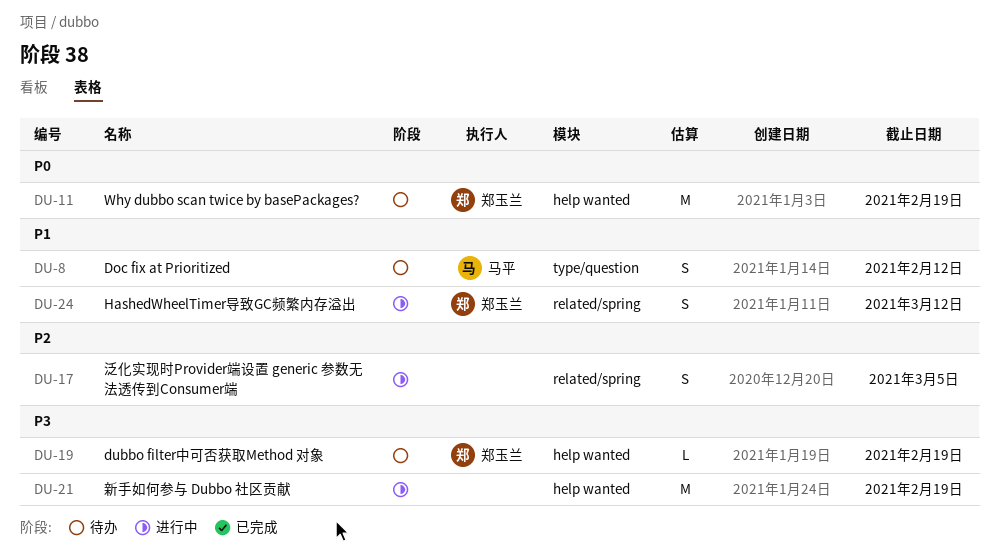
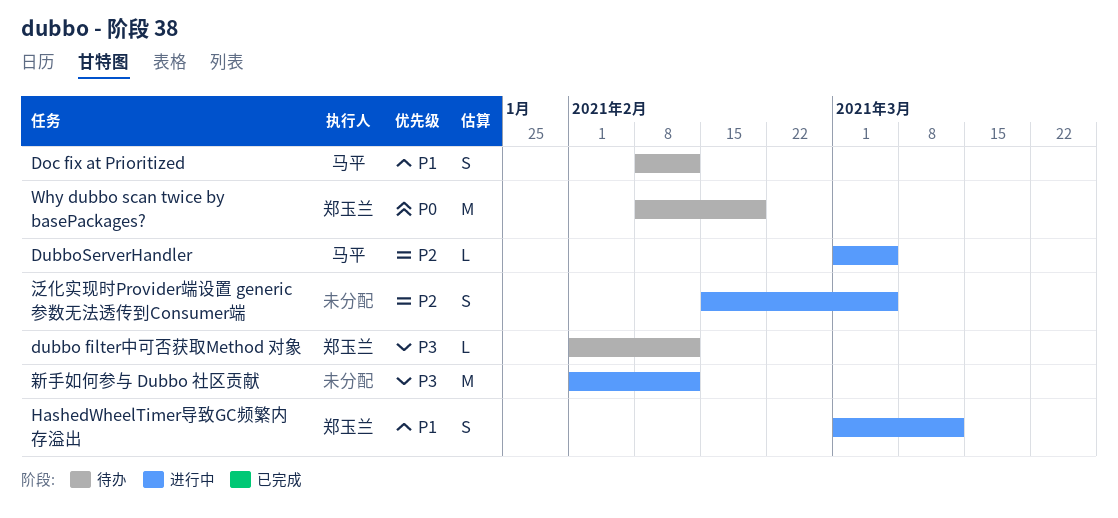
dubbo filter中可否获取Method 对象, due: Feb 19 -> Feb 12
DubboServerHandler: none -> present
新手如何参与 Dubbo 社区贡献, due: Feb 19 -> Feb 12

